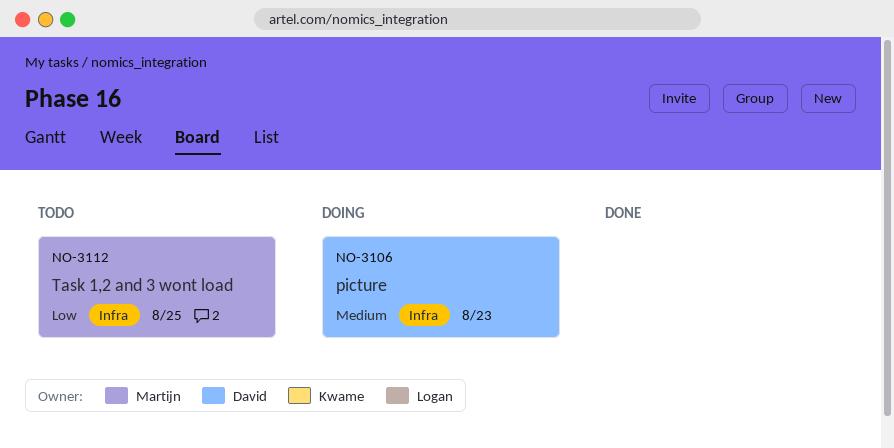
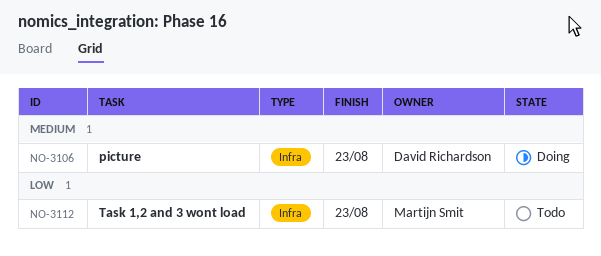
NO-3112, due: Aug 25 -> Aug 23

